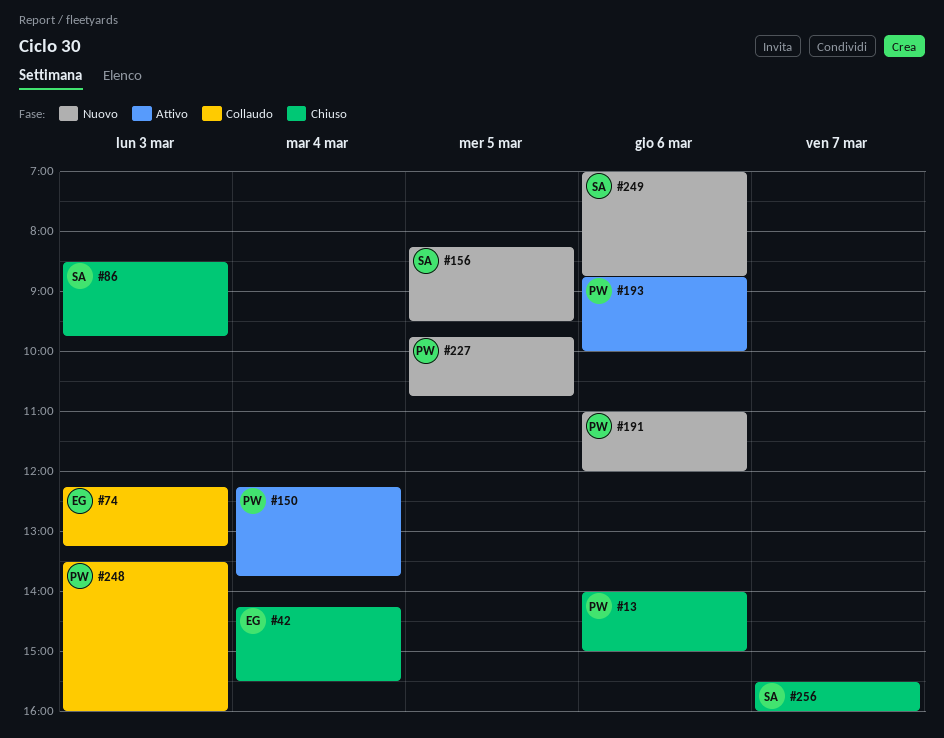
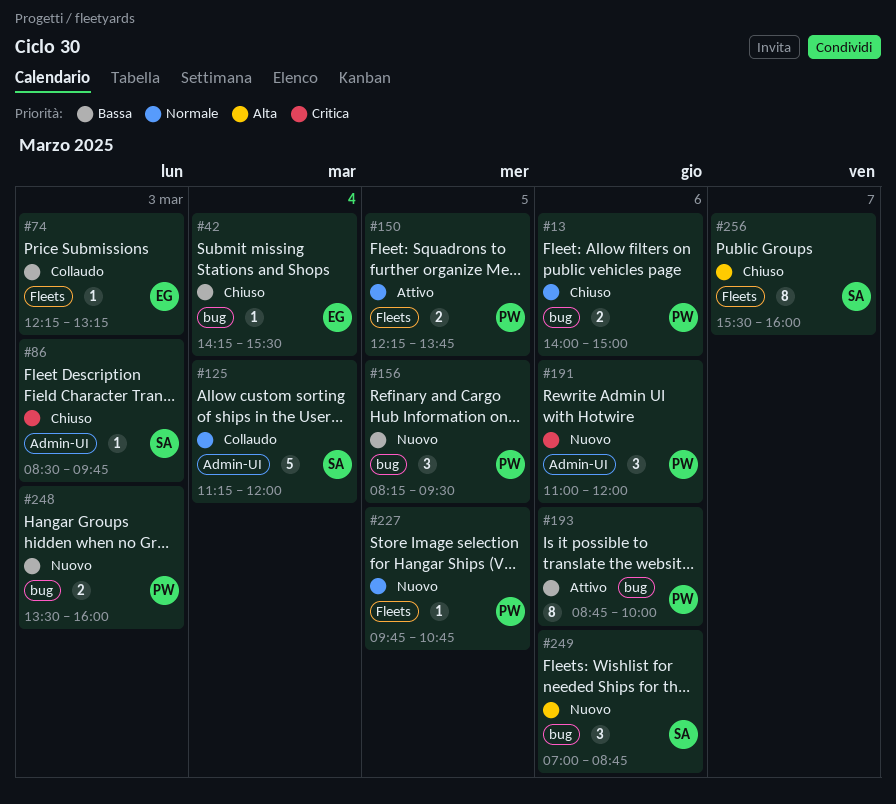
#125: none -> present
#150, day: Mar 4 -> Mar 5
#156, owner: SA -> PW
#248, status: Collaudo -> Nuovo

